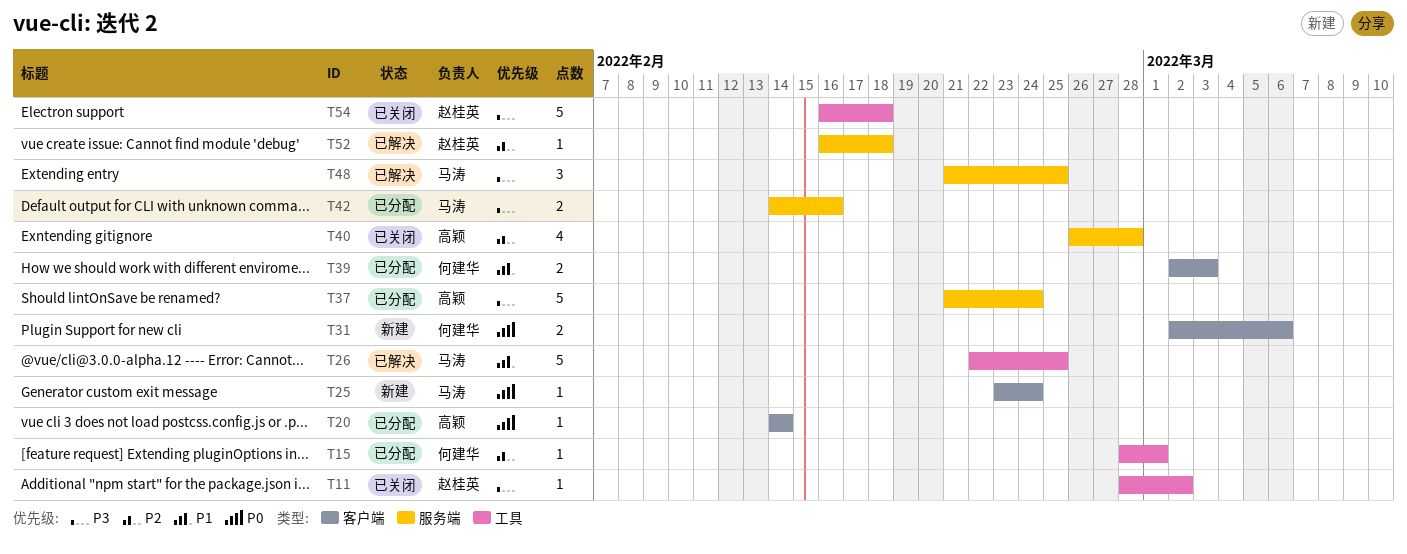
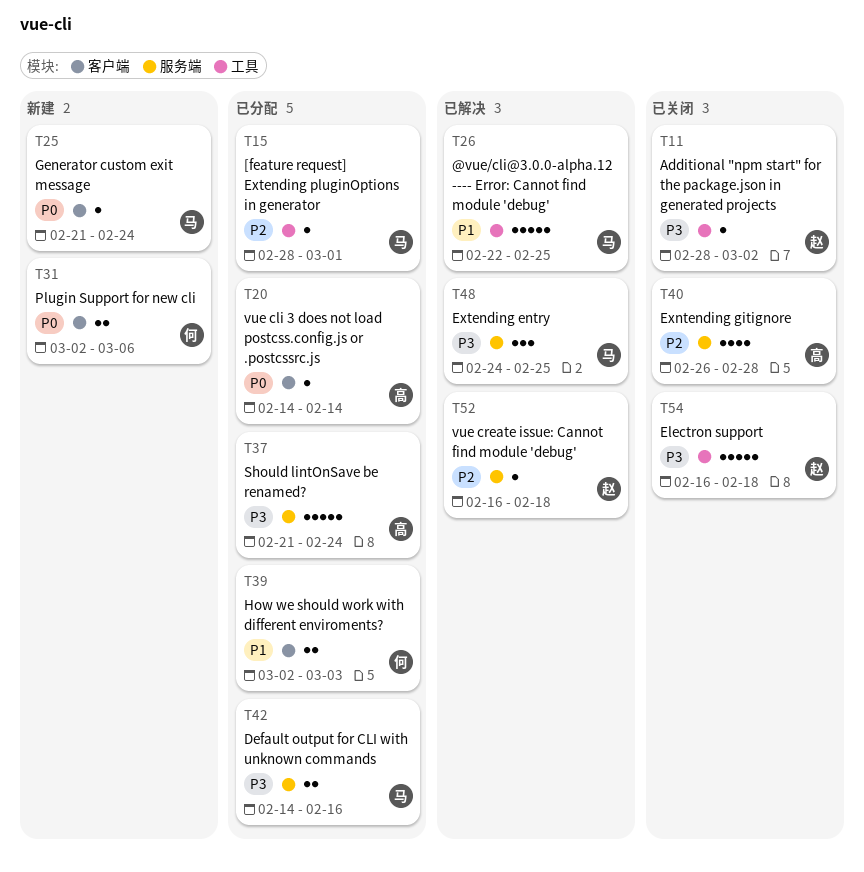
T15, owner: 何建华 -> 马涛
T25, start: Feb 23 -> Feb 21
T48, start: Feb 21 -> Feb 24

